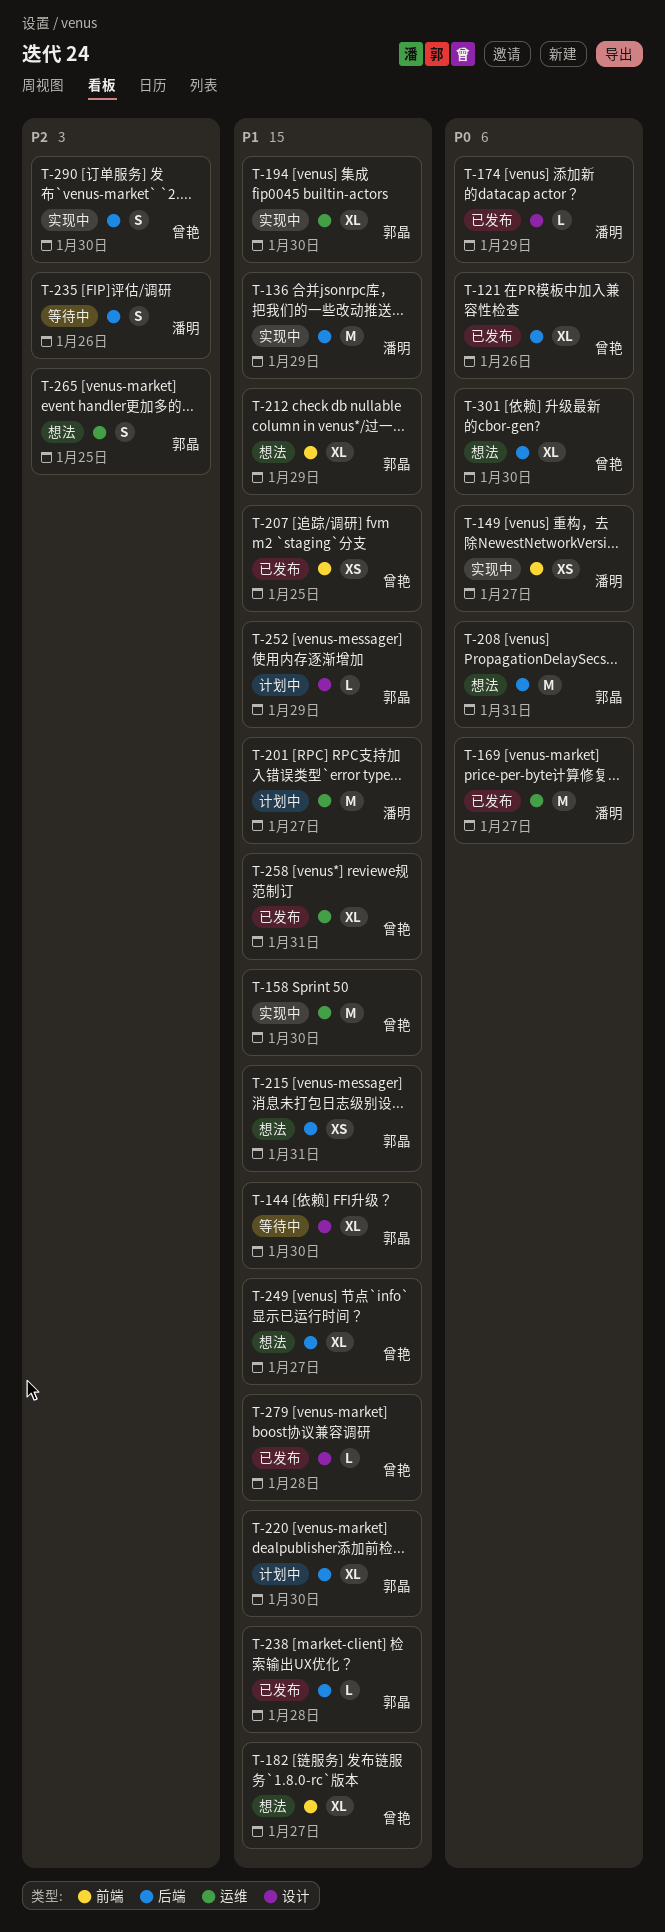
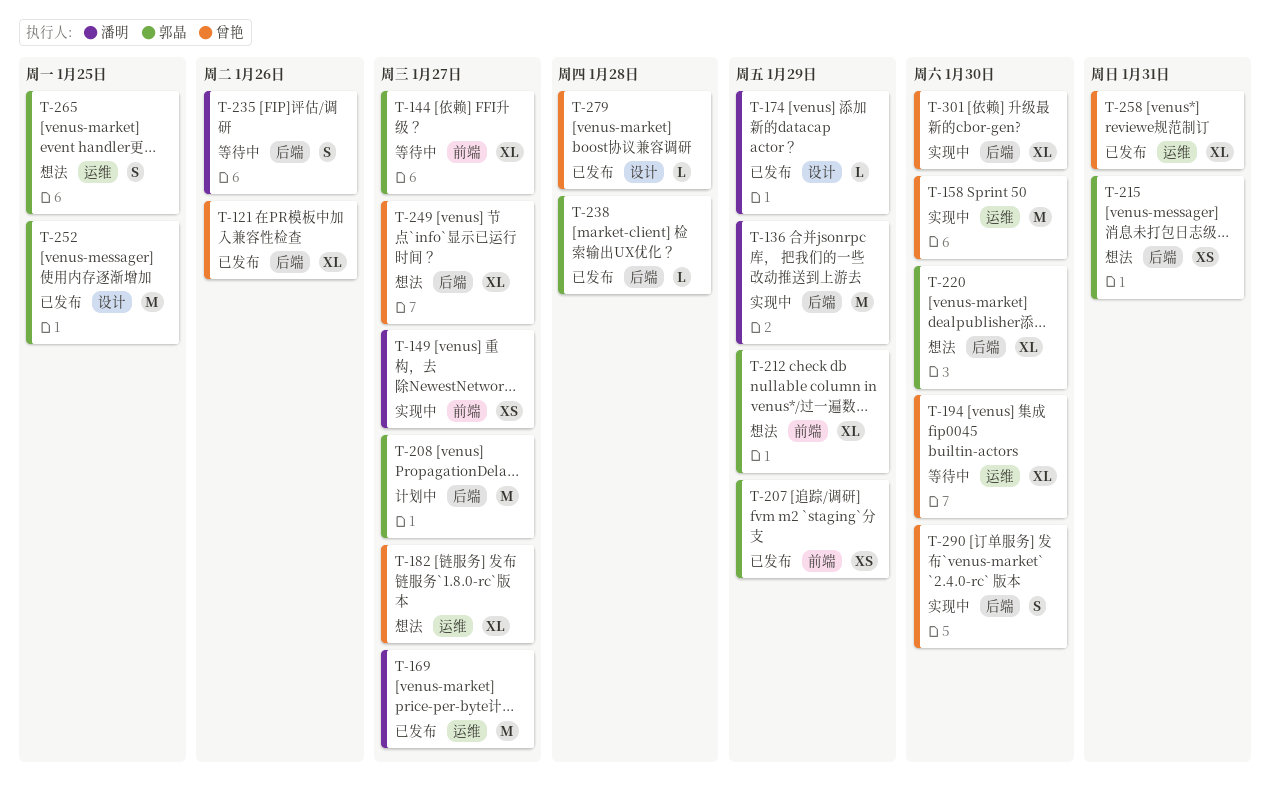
T-144, label: 设计 -> 前端
T-144, due: Jan 30 -> Jan 27
T-182, label: 前端 -> 运维
T-194, status: 实现中 -> 等待中
T-194, owner: 郭晶 -> 曾艳
T-201: present -> none
T-207, owner: 曾艳 -> 郭晶
T-207, due: Jan 25 -> Jan 29
T-208, status: 想法 -> 计划中
T-208, due: Jan 31 -> Jan 27
T-220, status: 计划中 -> 想法
T-252, status: 计划中 -> 已发布
T-252, estimate: L -> M
T-252, due: Jan 29 -> Jan 25
T-301, status: 想法 -> 实现中

